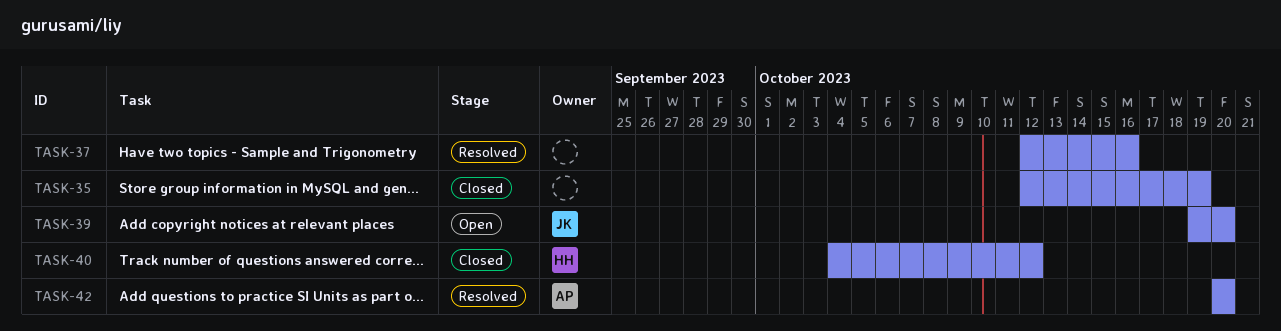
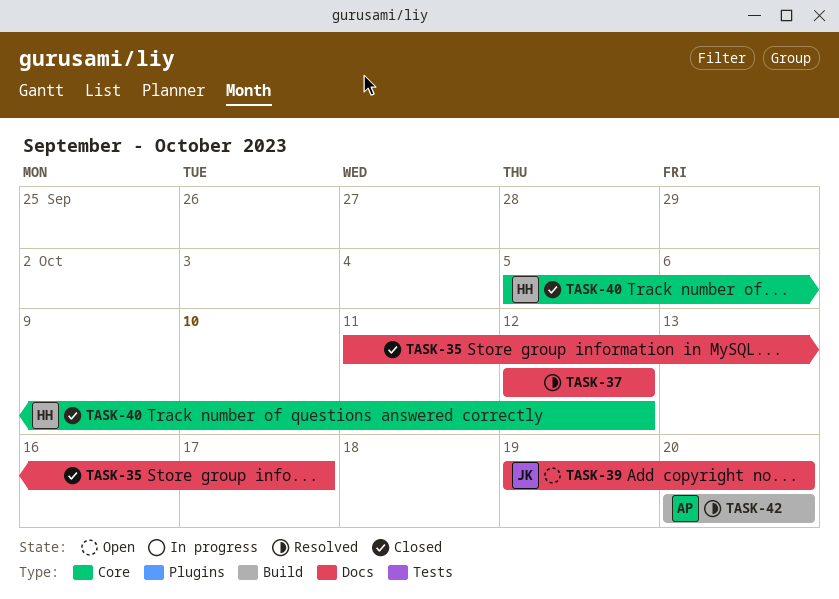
TASK-35, start: Oct 12 -> Oct 11
TASK-35, due: Oct 19 -> Oct 17
TASK-37, due: Oct 16 -> Oct 12
TASK-40, start: Oct 4 -> Oct 5

